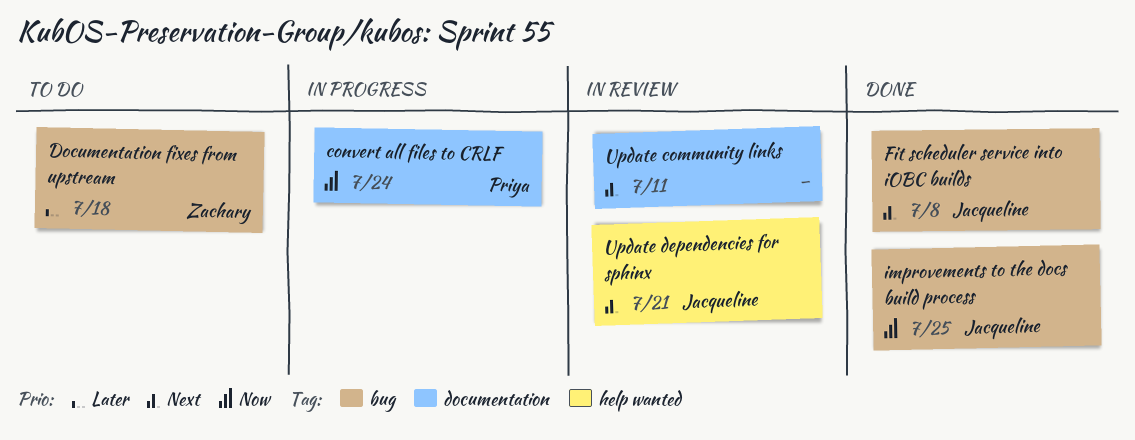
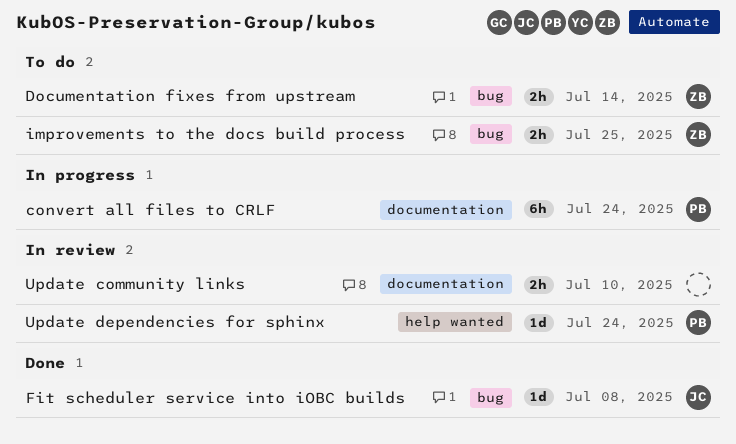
Documentation fixes from upstream, due: Jul 18 -> Jul 14
improvements to the docs build process, status: Done -> To do
improvements to the docs build process, owner: Jacqueline -> Zachary
Update community links, due: Jul 11 -> Jul 10
Update dependencies for sphinx, owner: Jacqueline -> Priya
Update dependencies for sphinx, due: Jul 21 -> Jul 24

